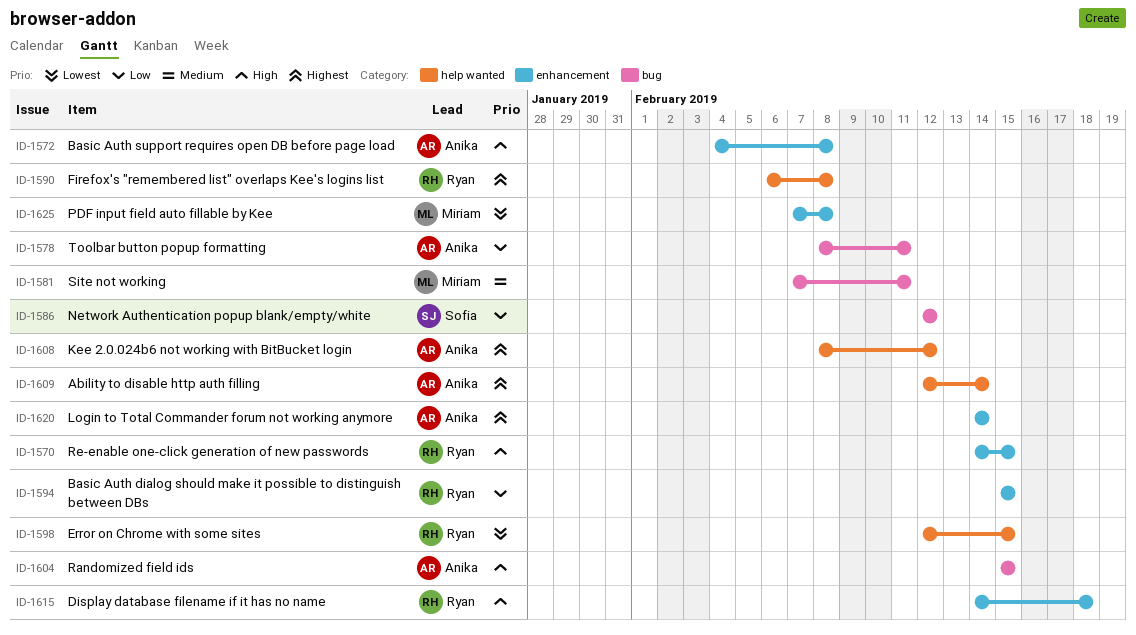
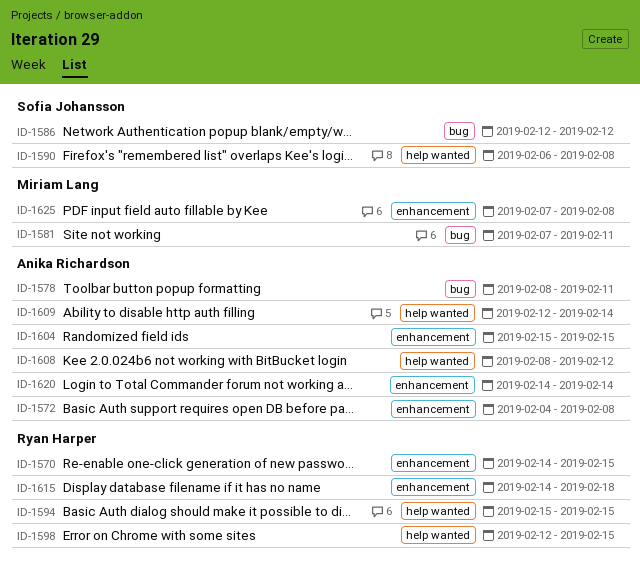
ID-1590, owner: Ryan Harper -> Sofia Johansson
ID-1594, label: enhancement -> help wanted
ID-1604, label: bug -> enhancement

